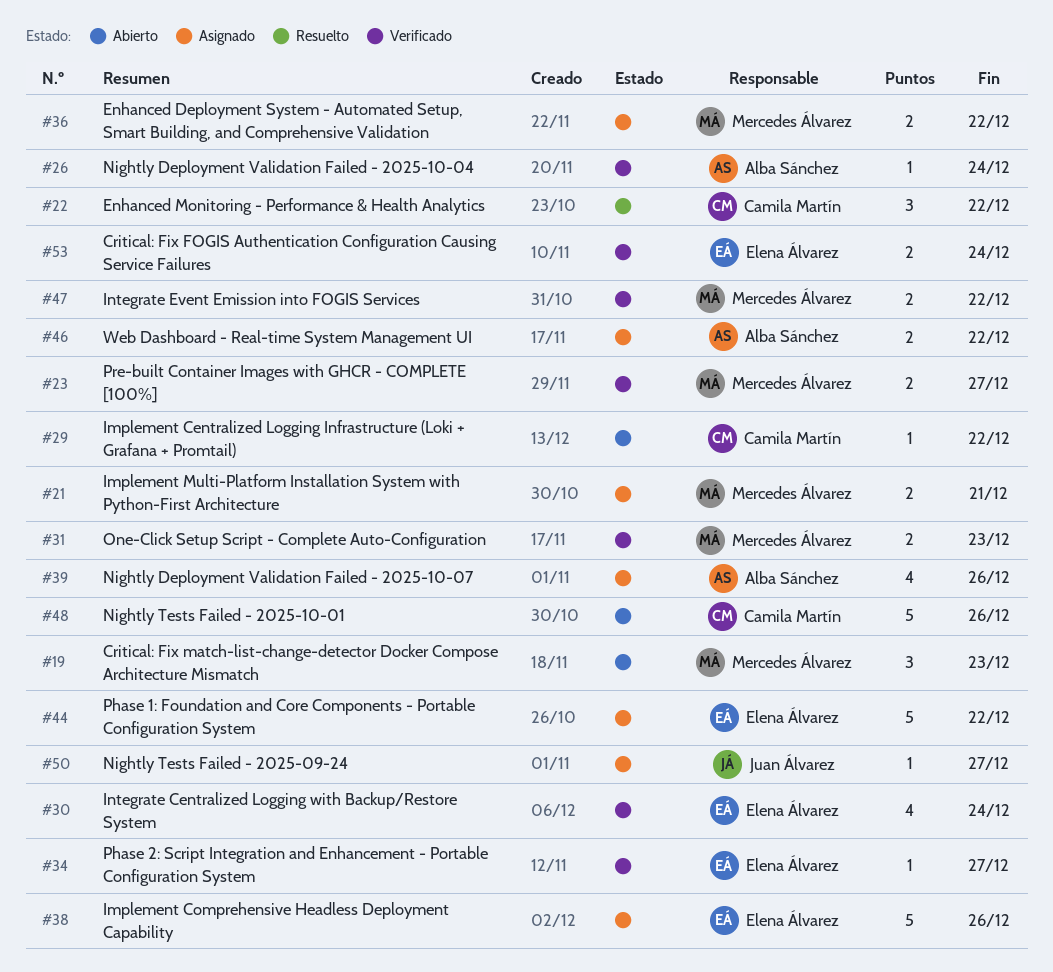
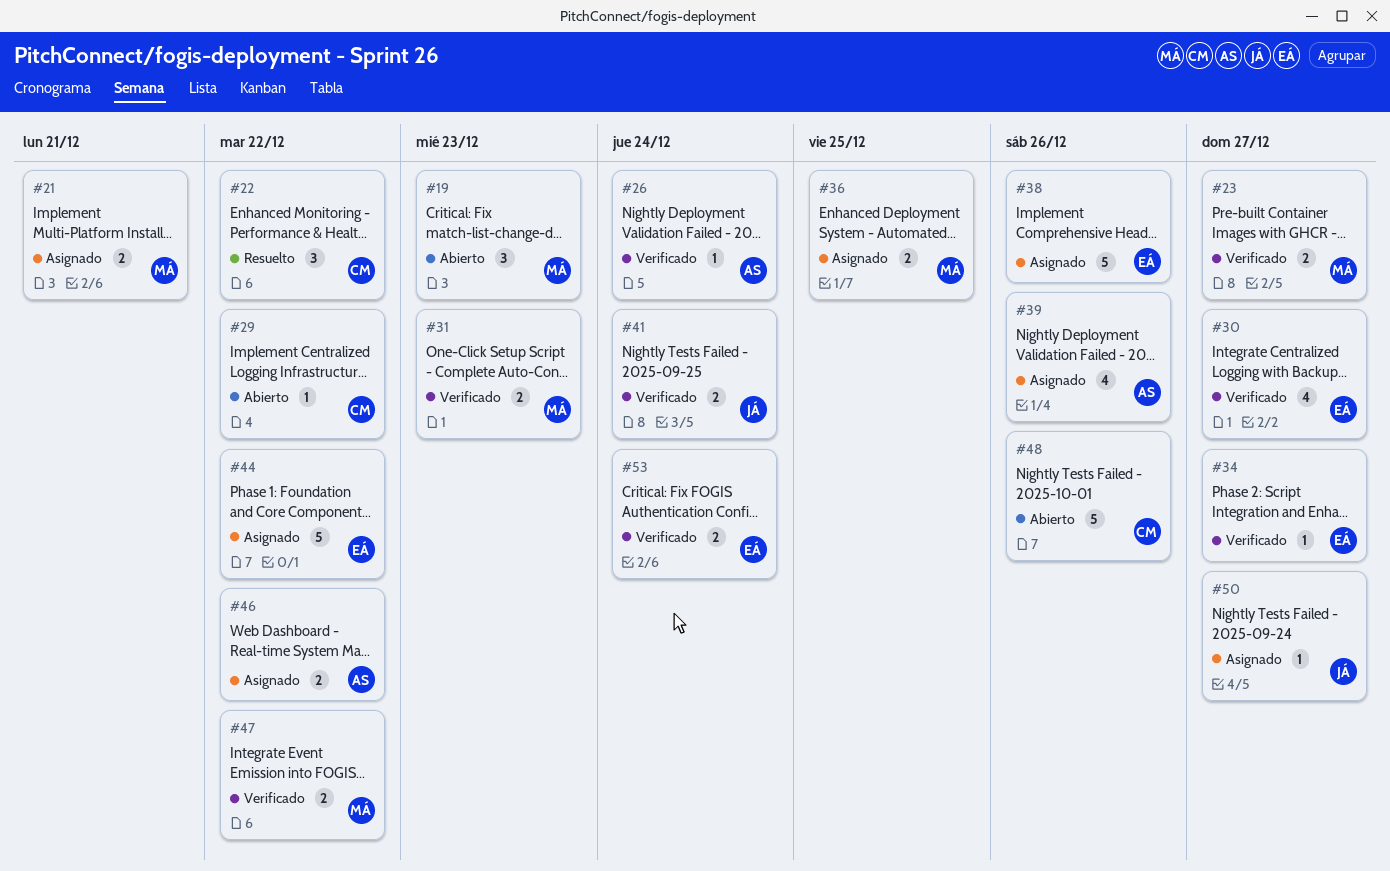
#30, due: Dec 24 -> Dec 27
#36, due: Dec 22 -> Dec 25
#41: none -> present

